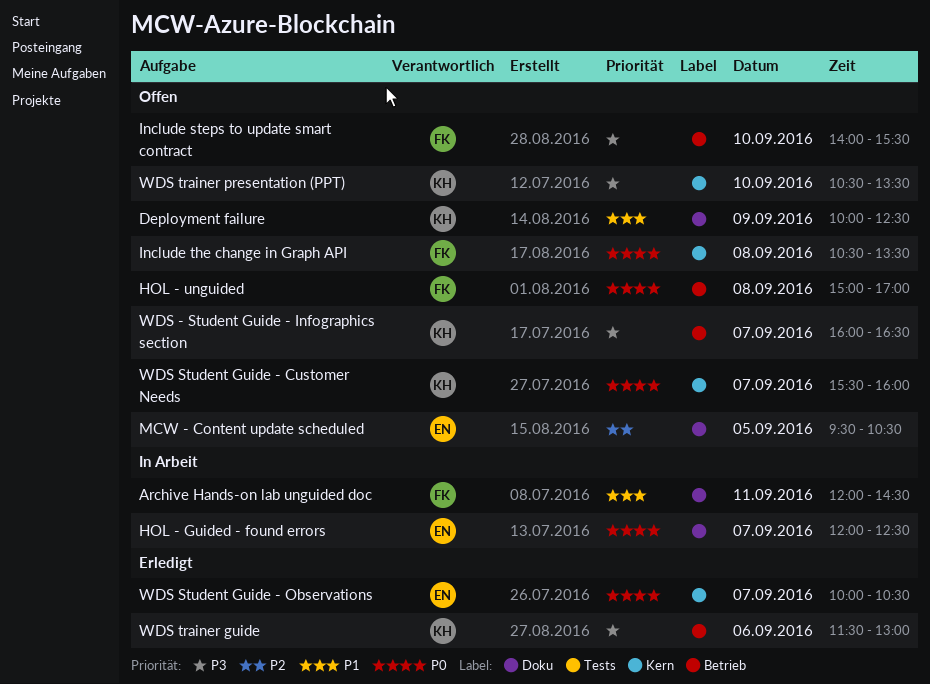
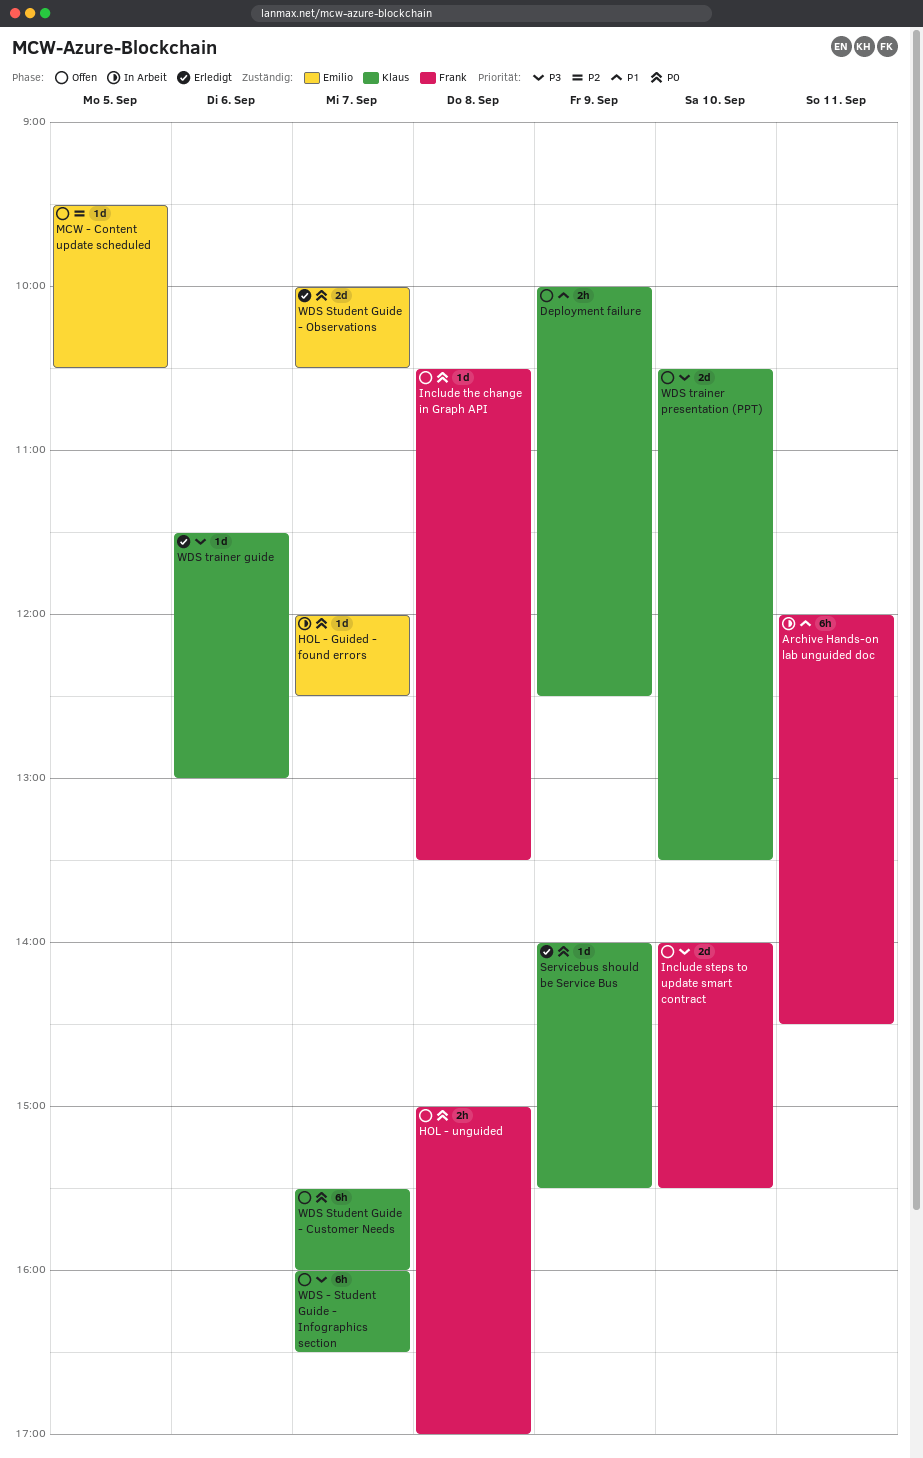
Servicebus should be Service Bus: none -> present

